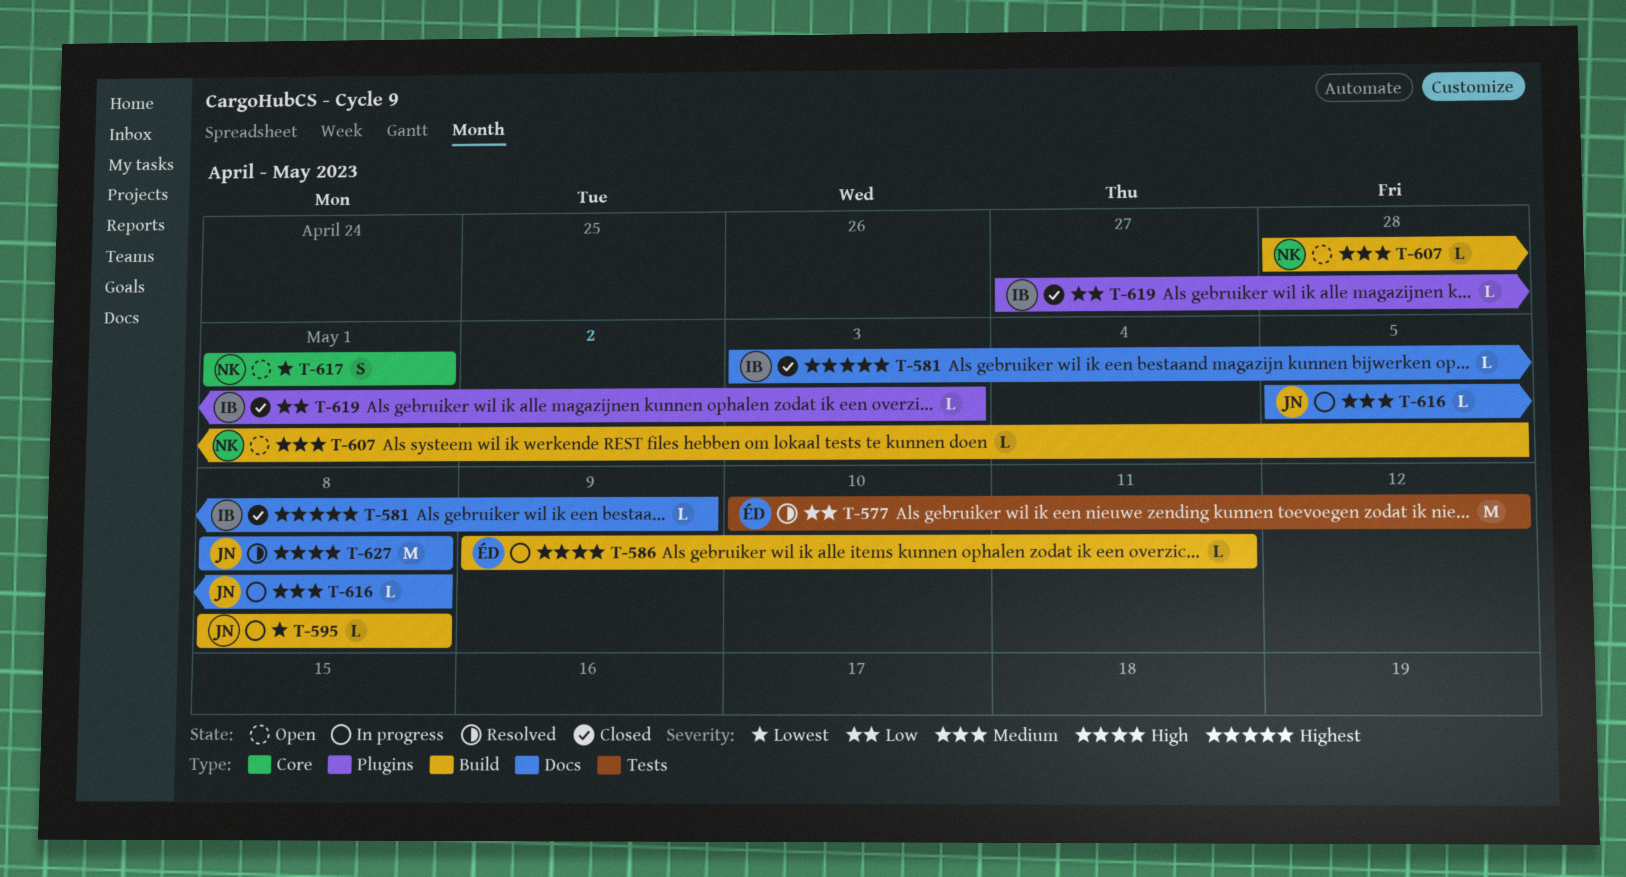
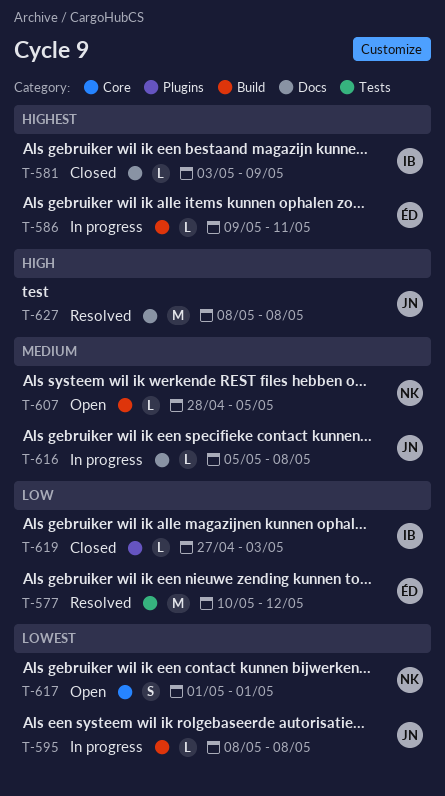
T-586, priority: High -> Highest

